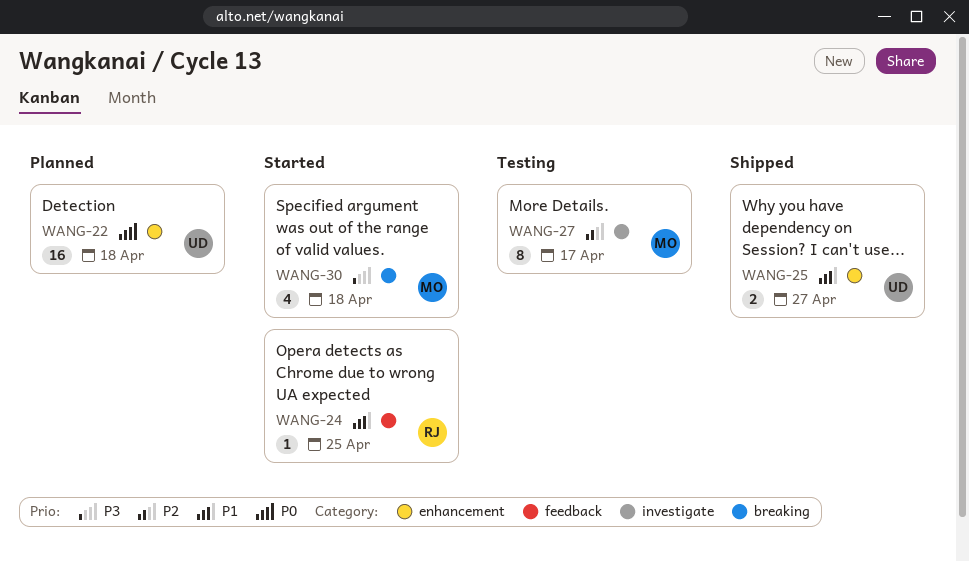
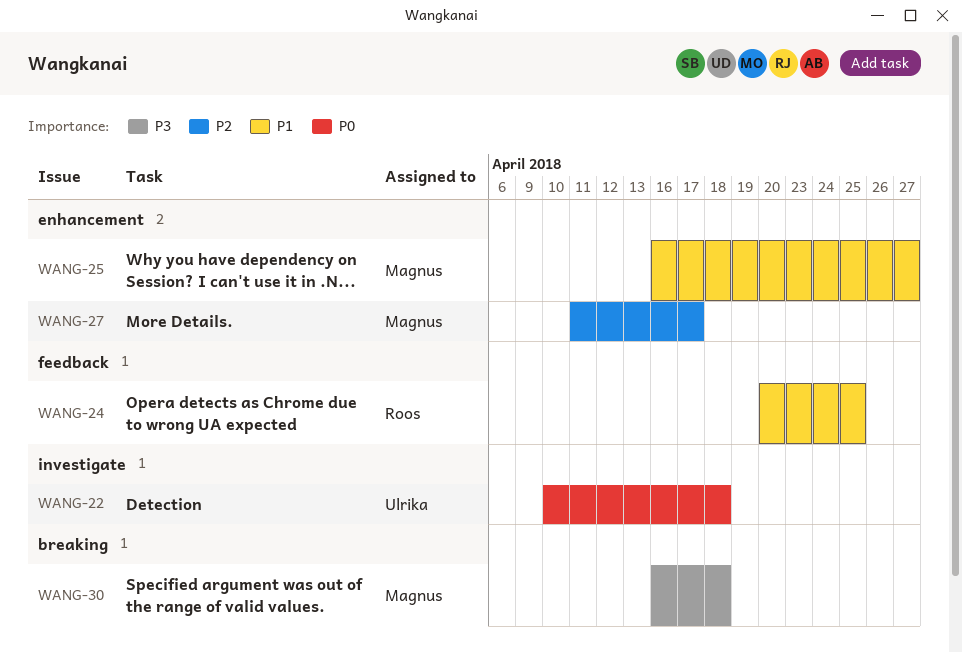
WANG-22, label: enhancement -> investigate
WANG-25, owner: Ulrika -> Magnus
WANG-27, label: investigate -> enhancement

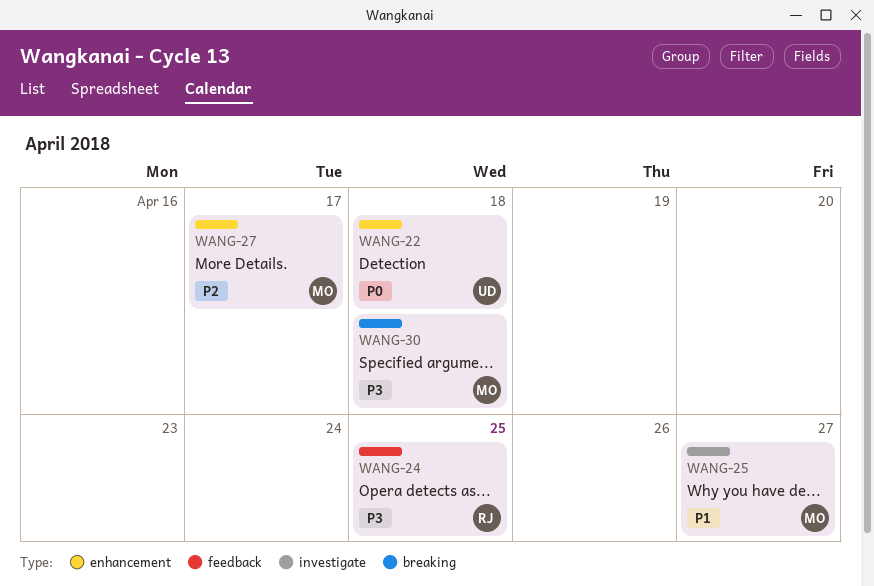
WANG-22, label: investigate -> enhancement
WANG-24, priority: P1 -> P3
WANG-25, label: enhancement -> investigate

